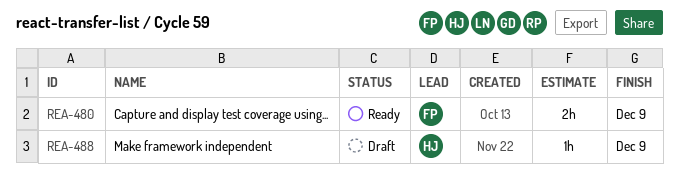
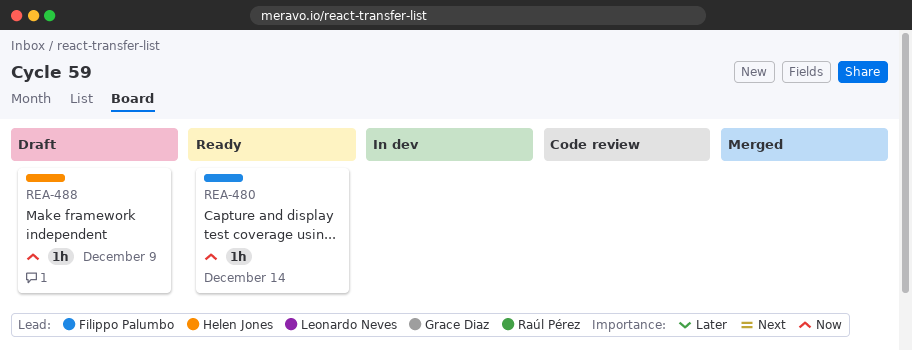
REA-480, estimate: 2h -> 1h
REA-480, due: Dec 9 -> Dec 14

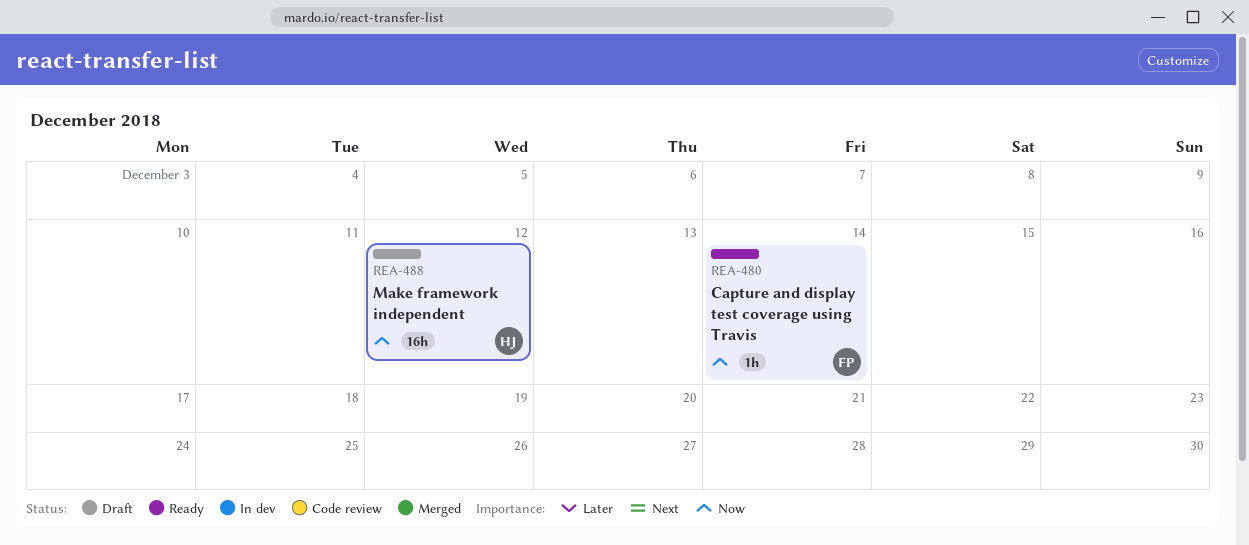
REA-488, estimate: 1h -> 16h
REA-488, due: Dec 9 -> Dec 12

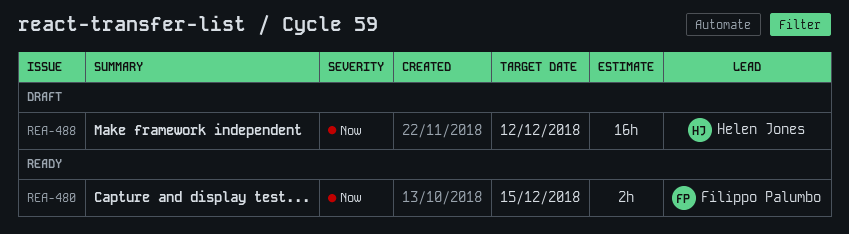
REA-480, estimate: 1h -> 2h
REA-480, due: Dec 14 -> Dec 15

